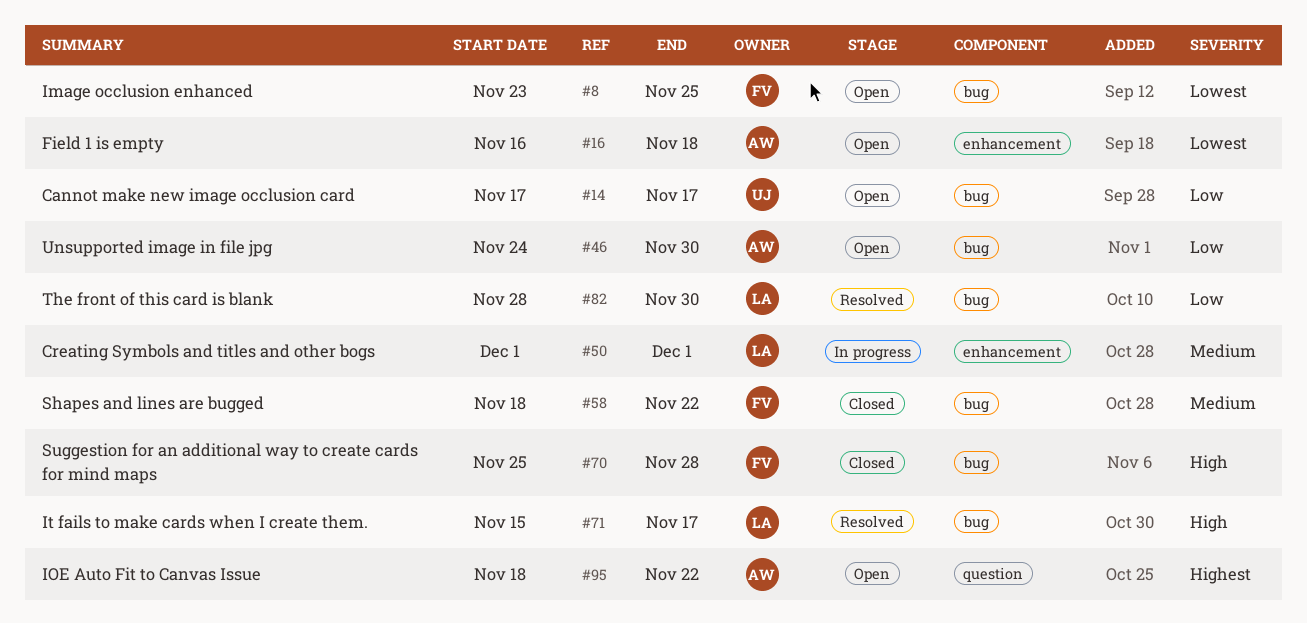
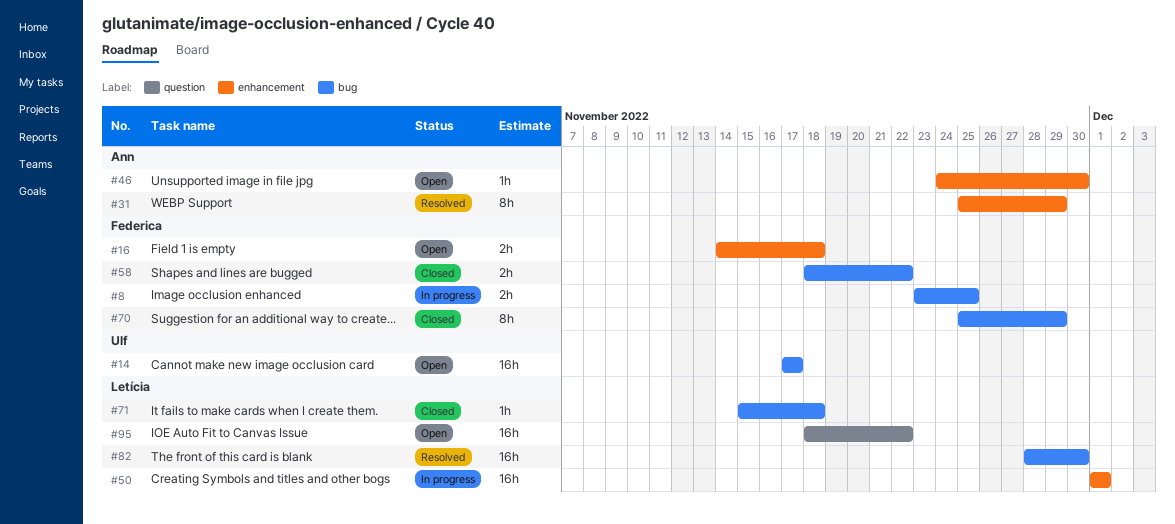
#8, status: Open -> In progress
#16, owner: Ann -> Federica
#16, start: Nov 16 -> Nov 14
#31: none -> present
#46, label: bug -> enhancement
#70, due: Nov 28 -> Nov 29
#71, status: Resolved -> Closed
#71, due: Nov 17 -> Nov 18
#95, owner: Ann -> Letícia

